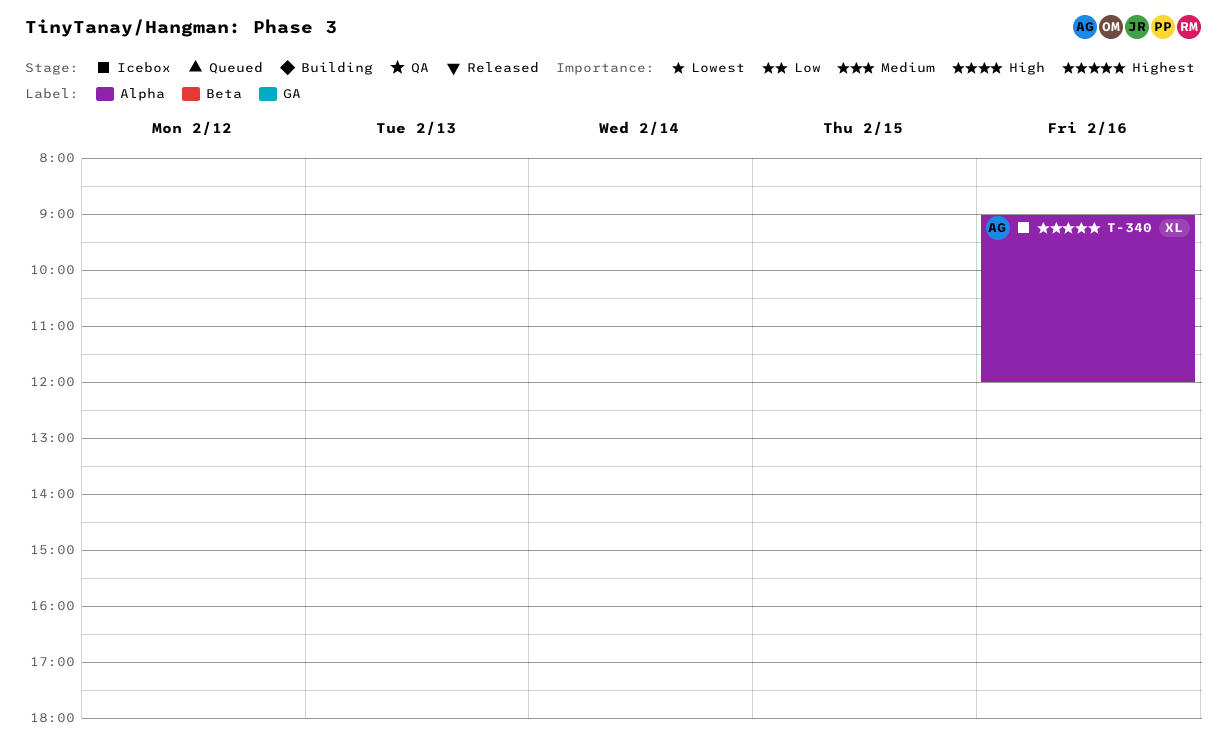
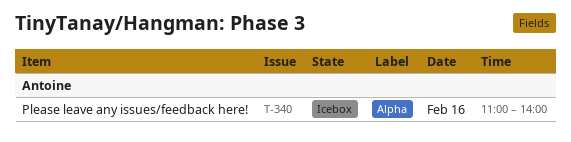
T-340, begins: 09:00 -> 11:00
T-340, ends: 12:00 -> 14:00

